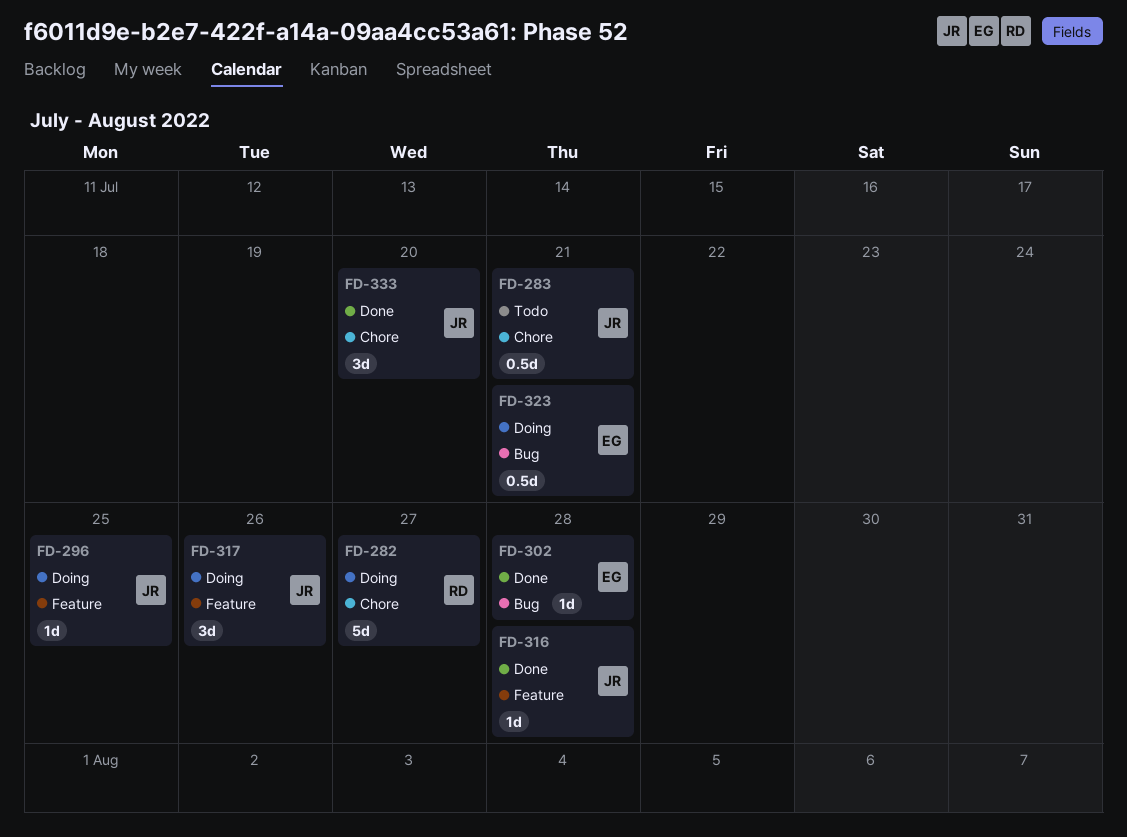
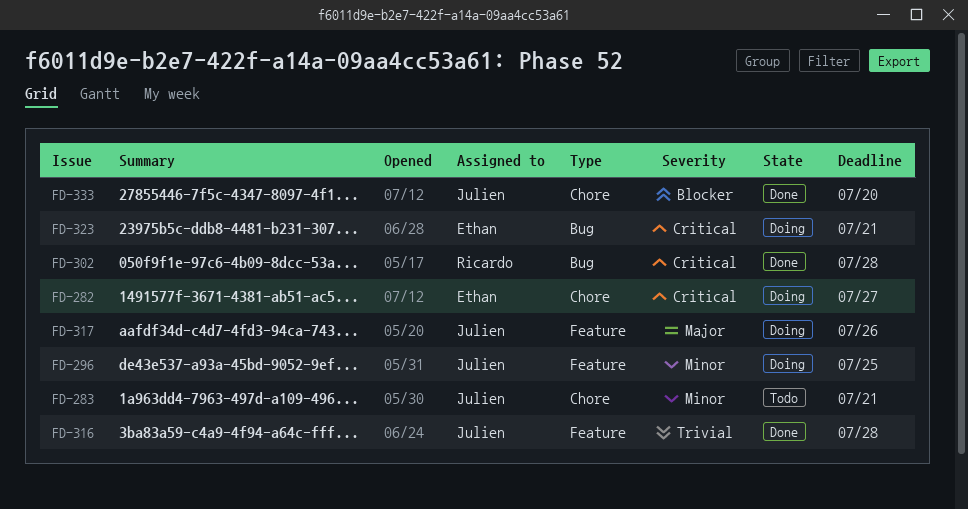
FD-282, owner: Ricardo -> Ethan
FD-302, owner: Ethan -> Ricardo

